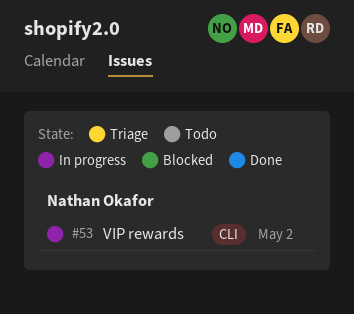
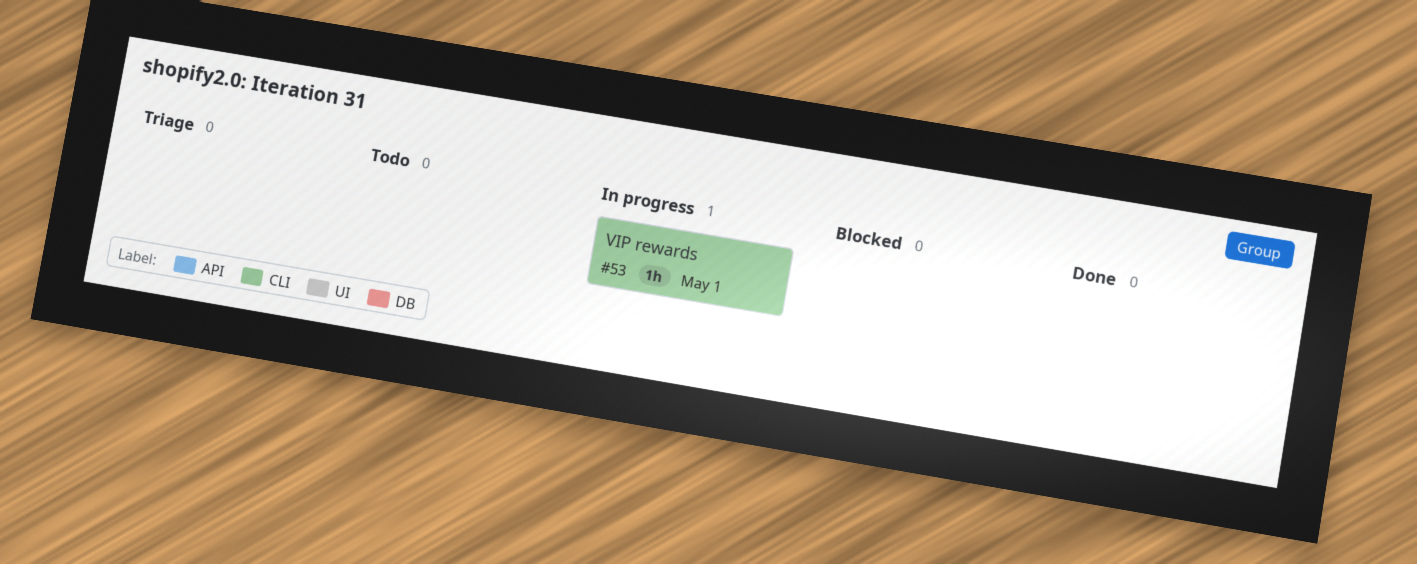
#53, due: May 2 -> May 1

